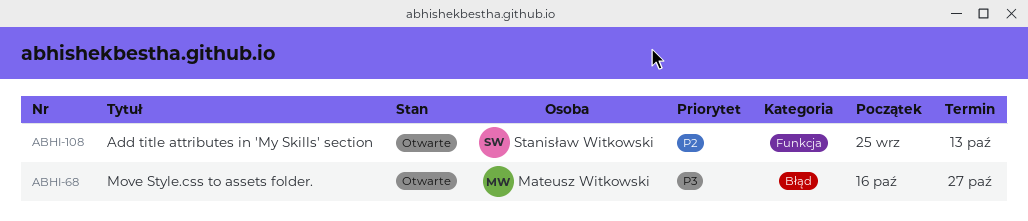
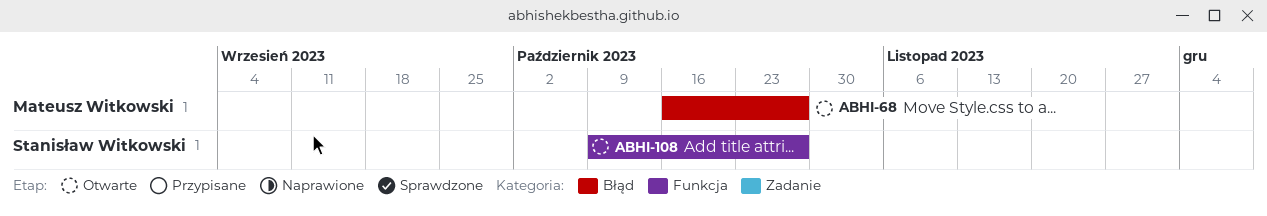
ABHI-108, start: Sep 25 -> Oct 9
ABHI-108, due: Oct 13 -> Oct 27

